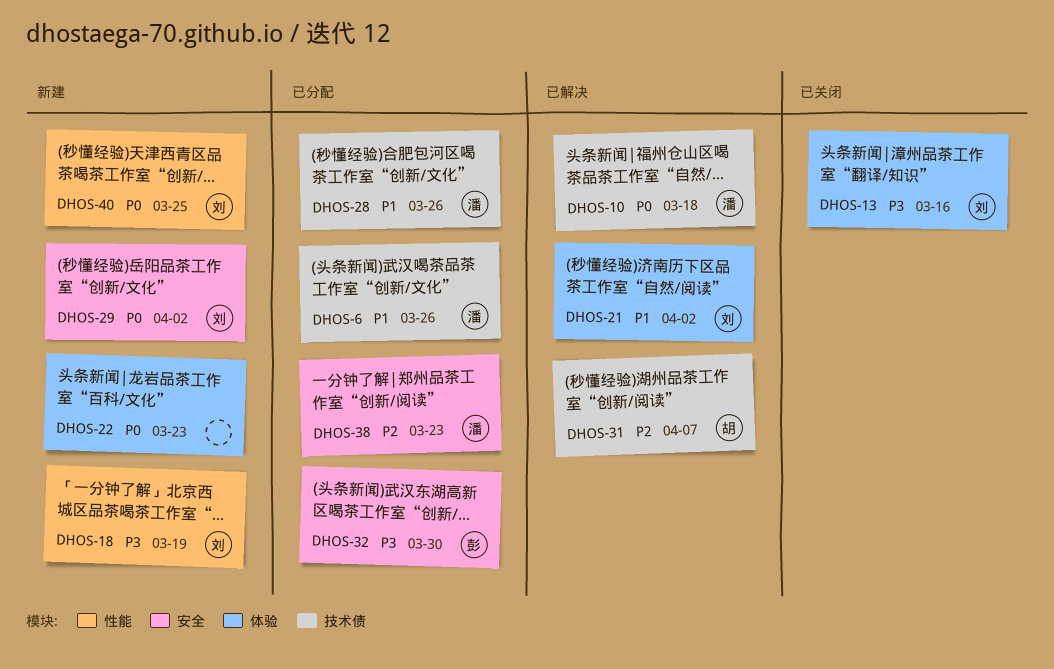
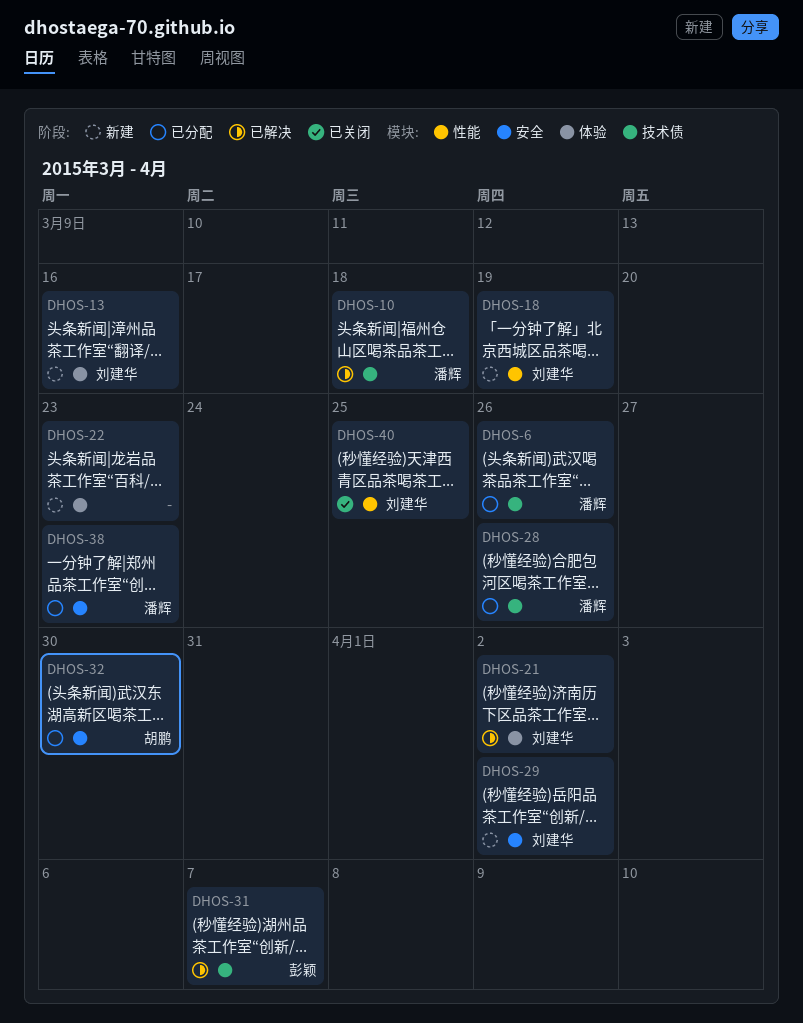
DHOS-13, status: 已关闭 -> 新建
DHOS-31, owner: 胡鹏 -> 彭颖
DHOS-32, owner: 彭颖 -> 胡鹏
DHOS-40, status: 新建 -> 已关闭

